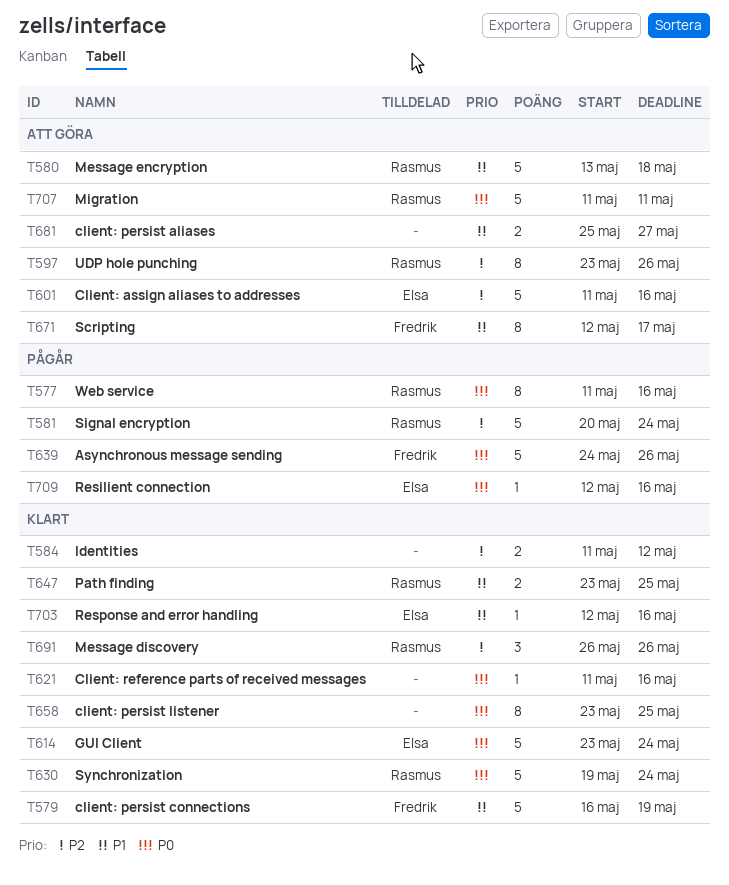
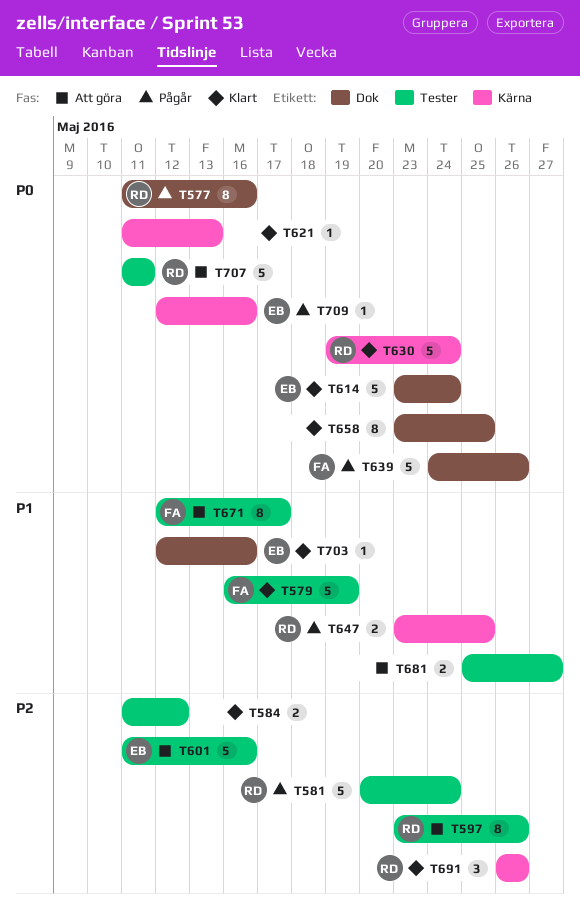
T580: present -> none
T621, due: May 16 -> May 13
T647, status: Klart -> Pågår

